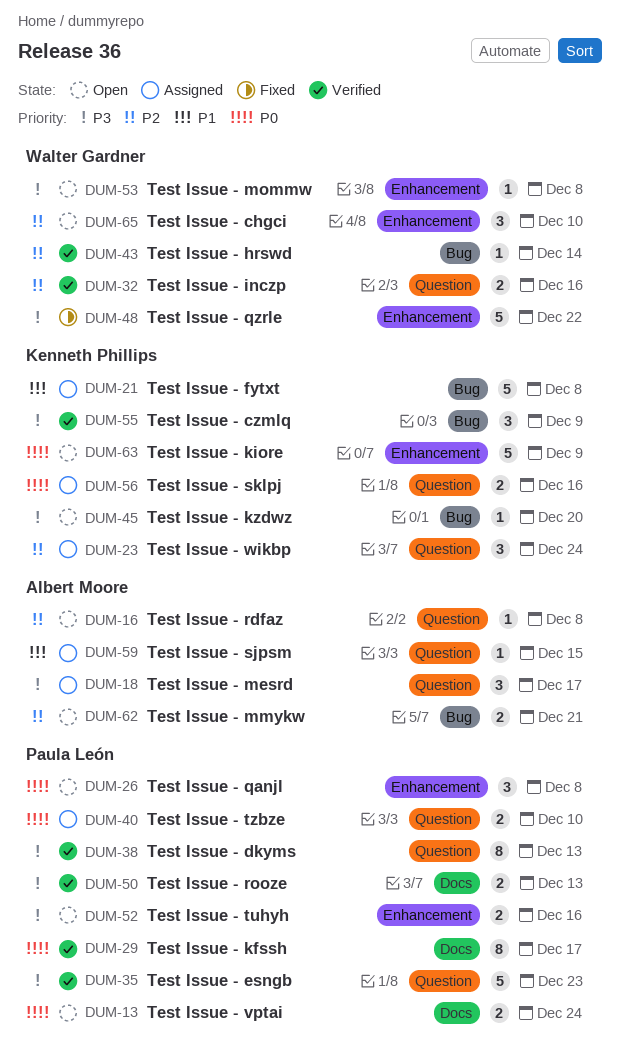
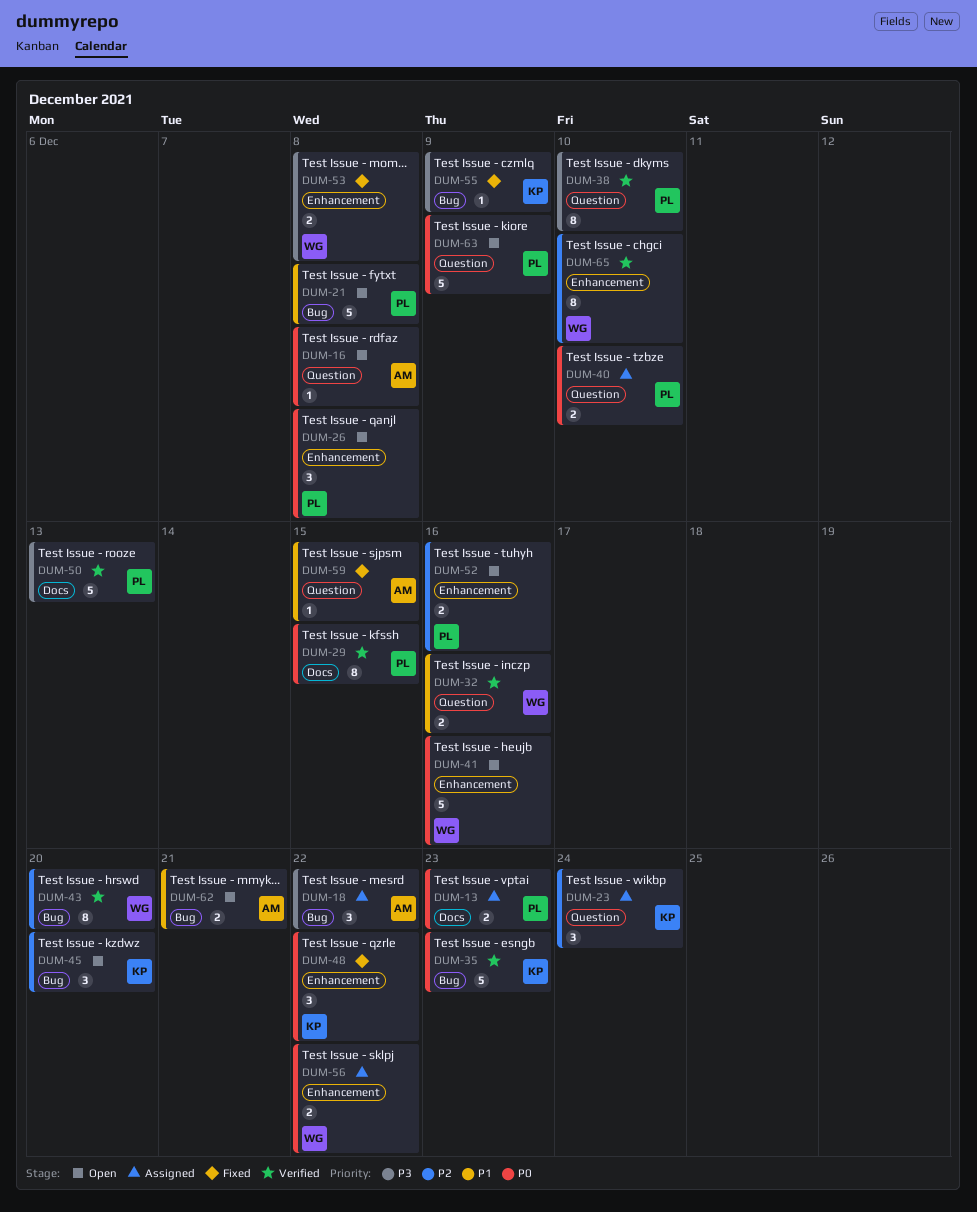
DUM-13, status: Open -> Assigned
DUM-13, due: Dec 24 -> Dec 23
DUM-16, priority: P2 -> P0
DUM-18, label: Question -> Bug
DUM-18, due: Dec 17 -> Dec 22
DUM-21, status: Assigned -> Open
DUM-21, owner: Kenneth Phillips -> Paula León
DUM-29, due: Dec 17 -> Dec 15
DUM-32, priority: P2 -> P1
DUM-35, owner: Paula León -> Kenneth Phillips
DUM-35, priority: P3 -> P0
DUM-35, label: Question -> Bug
DUM-38, due: Dec 13 -> Dec 10
DUM-41: none -> present
DUM-43, estimate: 1 -> 8
DUM-43, due: Dec 14 -> Dec 20
DUM-45, priority: P3 -> P2
DUM-45, estimate: 1 -> 3
DUM-48, owner: Walter Gardner -> Kenneth Phillips
DUM-48, priority: P3 -> P0
DUM-48, estimate: 5 -> 3
DUM-50, estimate: 2 -> 5
DUM-52, priority: P3 -> P2
DUM-53, status: Open -> Fixed
DUM-53, estimate: 1 -> 2
DUM-55, status: Verified -> Fixed
DUM-55, estimate: 3 -> 1
DUM-56, owner: Kenneth Phillips -> Walter Gardner
DUM-56, label: Question -> Enhancement
DUM-56, due: Dec 16 -> Dec 22
DUM-59, status: Assigned -> Fixed
DUM-62, priority: P2 -> P1
DUM-63, owner: Kenneth Phillips -> Paula León
DUM-63, label: Enhancement -> Question
DUM-65, status: Open -> Verified
DUM-65, estimate: 3 -> 8

